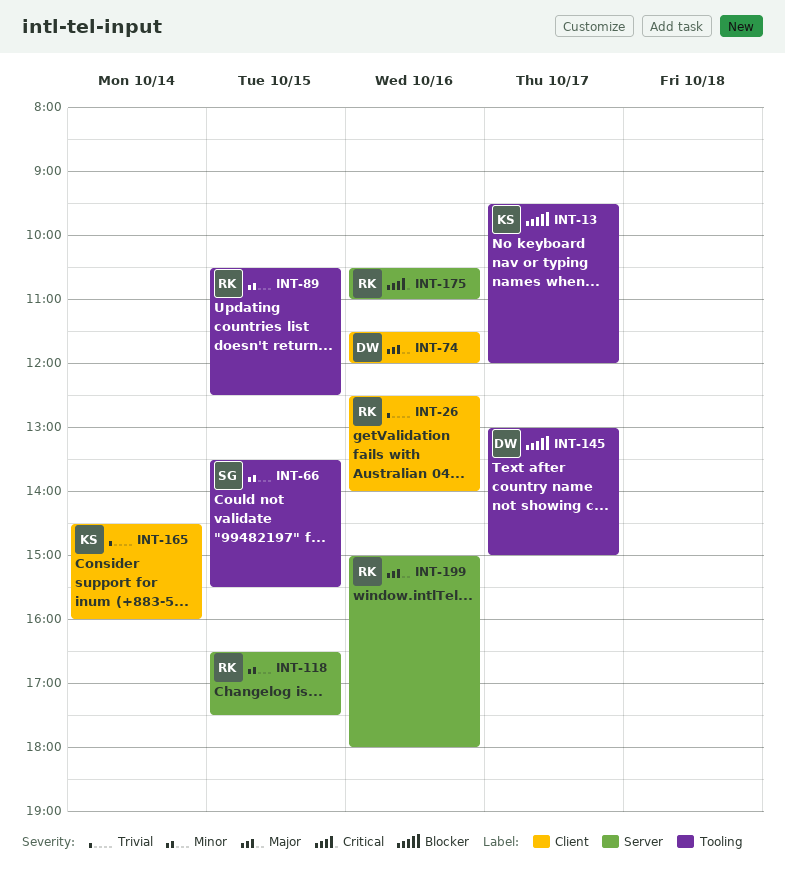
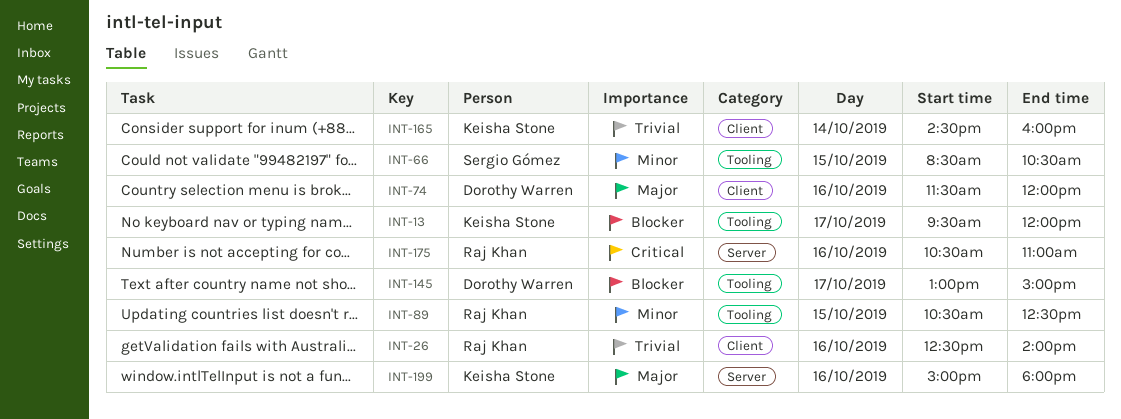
INT-66, begins: 13:30 -> 08:30
INT-66, ends: 15:30 -> 10:30
INT-118: present -> none
INT-199, owner: Raj Khan -> Keisha Stone

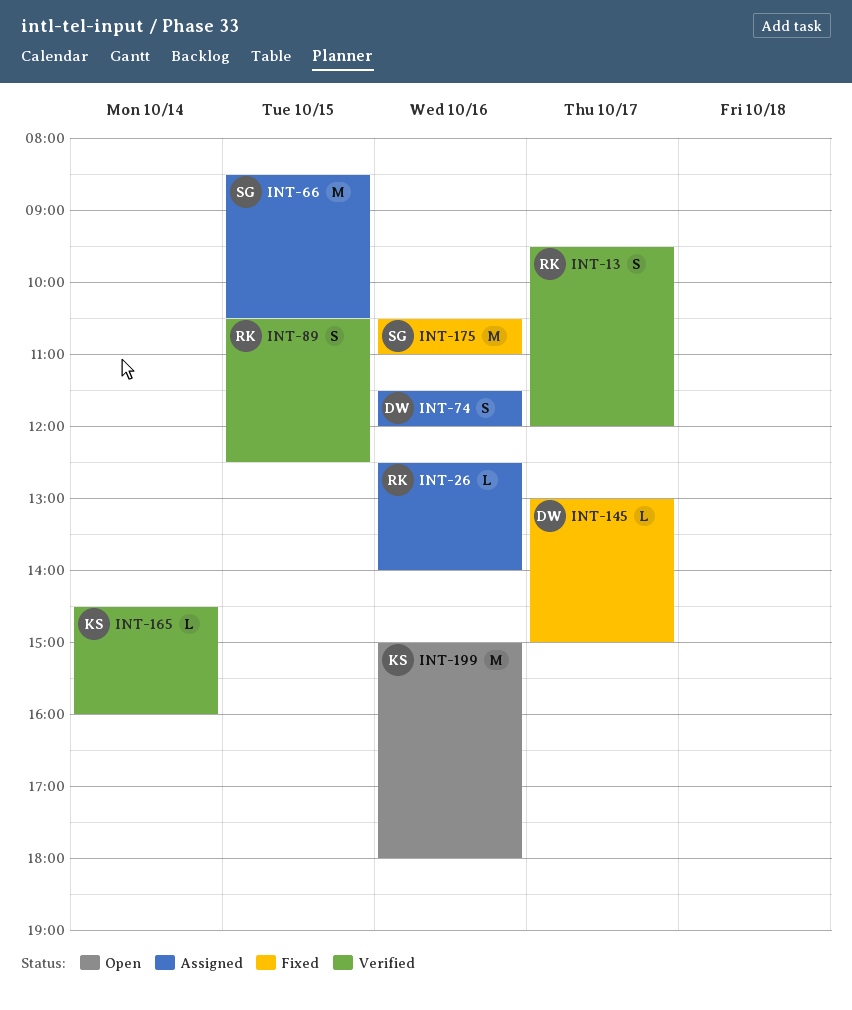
INT-13, owner: Keisha Stone -> Raj Khan
INT-175, owner: Raj Khan -> Sergio Gómez

